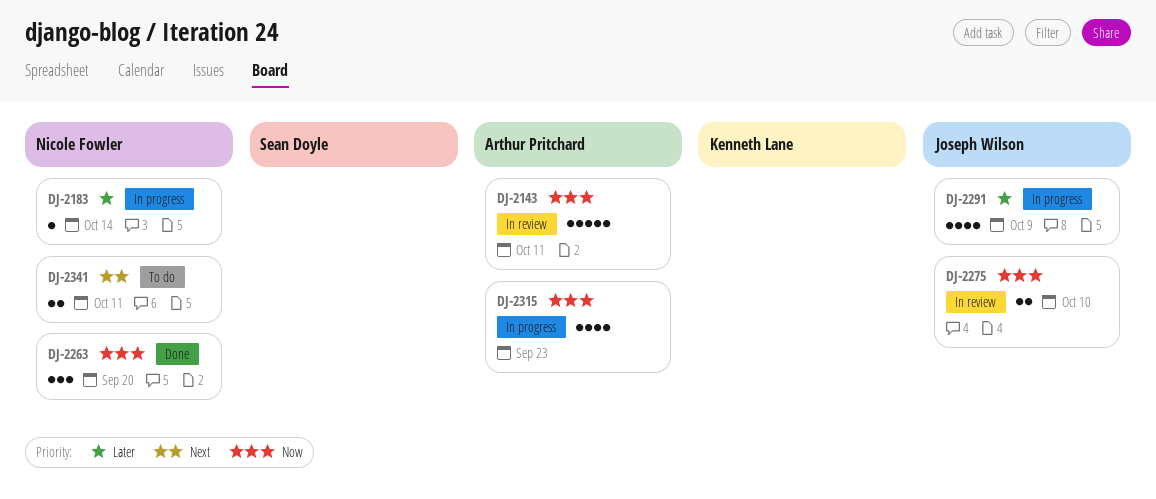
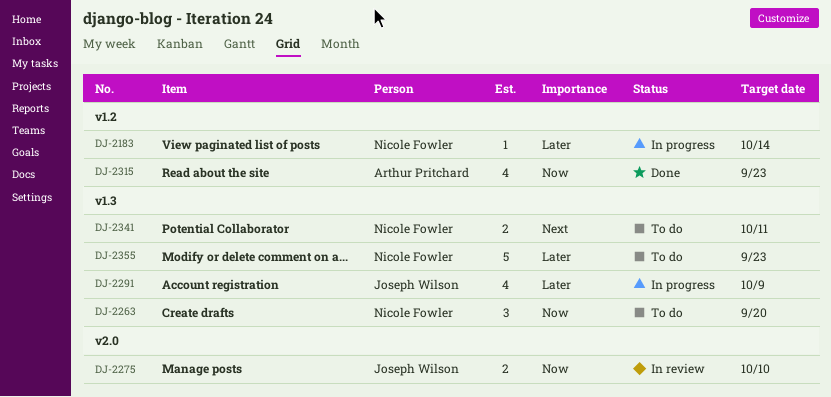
DJ-2143: present -> none
DJ-2263, status: Done -> To do
DJ-2315, status: In progress -> Done
DJ-2355: none -> present

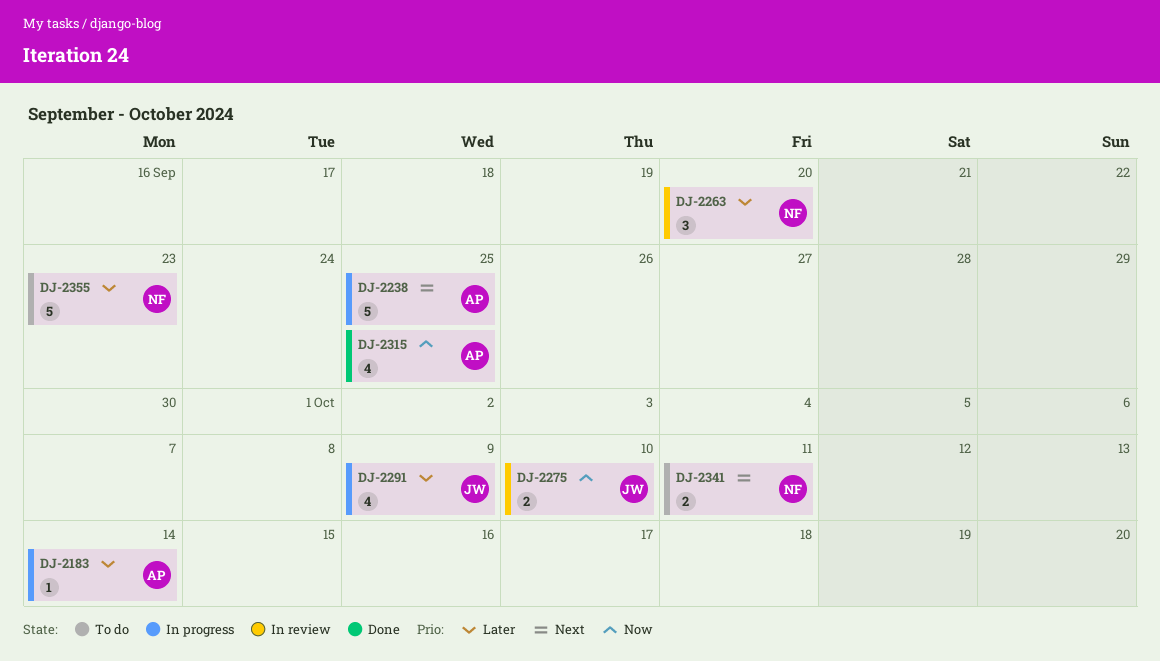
DJ-2183, owner: Nicole Fowler -> Arthur Pritchard
DJ-2238: none -> present
DJ-2263, status: To do -> In review
DJ-2263, priority: Now -> Later
DJ-2315, due: Sep 23 -> Sep 25

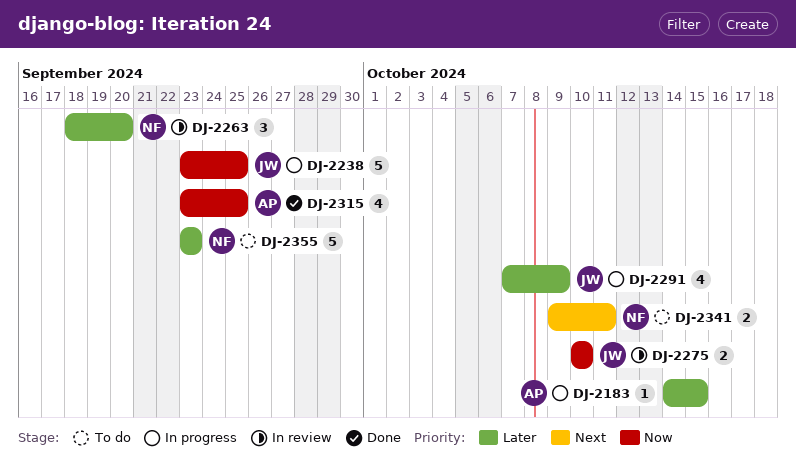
DJ-2183, due: Oct 14 -> Oct 15
DJ-2238, owner: AP -> JW
DJ-2238, priority: Next -> Now

